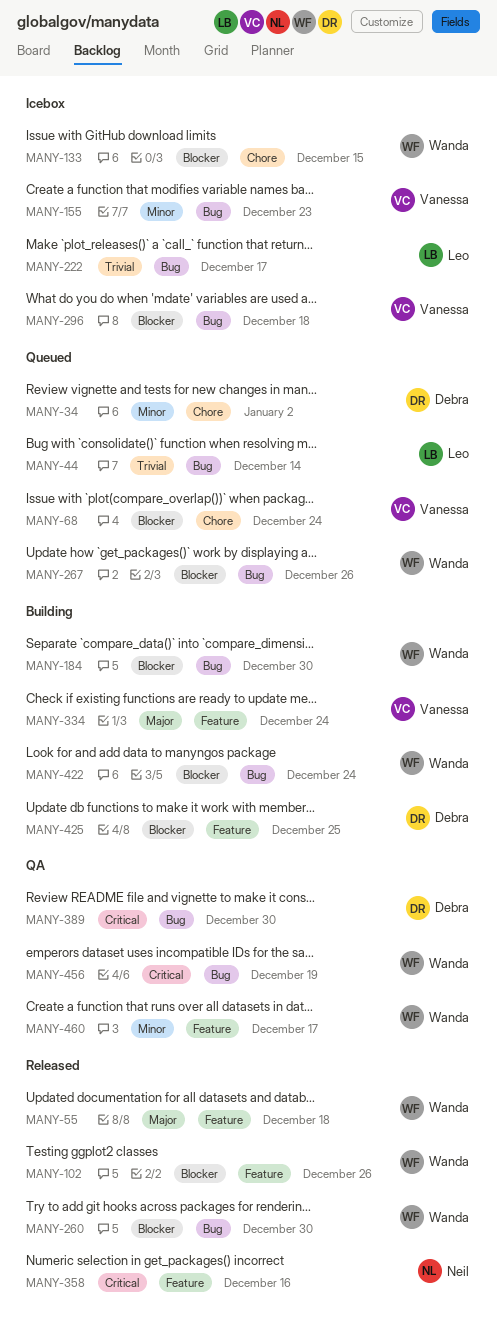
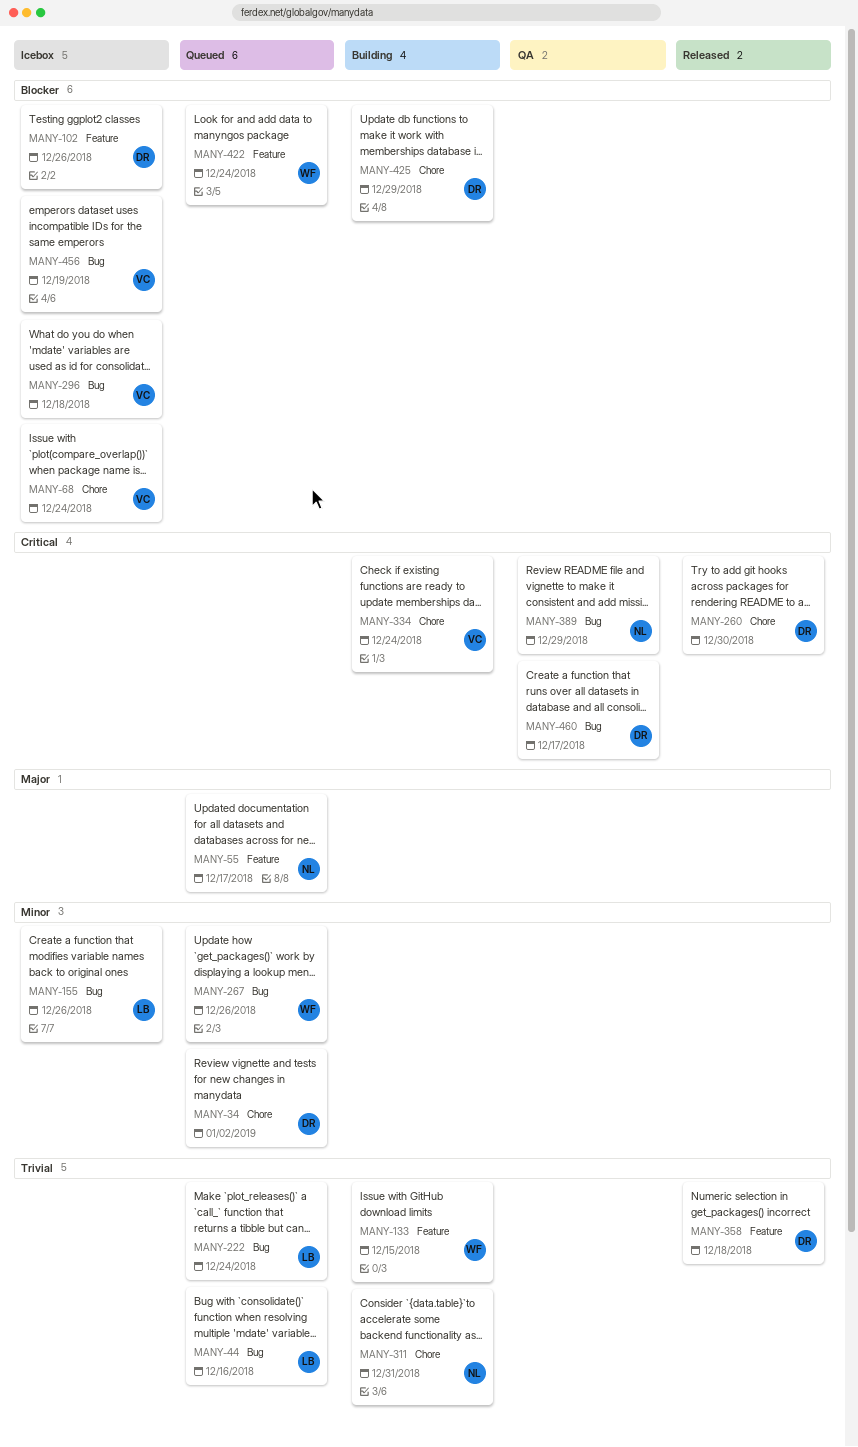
MANY-44, due: Dec 14 -> Dec 16
MANY-55, status: Released -> Queued
MANY-55, owner: Wanda -> Neil
MANY-55, due: Dec 18 -> Dec 17
MANY-68, status: Queued -> Icebox
MANY-102, status: Released -> Icebox
MANY-102, owner: Wanda -> Debra
MANY-133, status: Icebox -> Building
MANY-133, priority: Blocker -> Trivial
MANY-133, label: Chore -> Feature
MANY-155, owner: Vanessa -> Leo
MANY-155, due: Dec 23 -> Dec 26
MANY-184: present -> none
MANY-222, status: Icebox -> Queued
MANY-222, due: Dec 17 -> Dec 24
MANY-260, owner: Wanda -> Debra
MANY-260, priority: Blocker -> Critical
MANY-260, label: Bug -> Chore
MANY-267, priority: Blocker -> Minor
MANY-311: none -> present
MANY-334, priority: Major -> Critical
MANY-334, label: Feature -> Chore
MANY-358, owner: Neil -> Debra
MANY-358, priority: Critical -> Trivial
MANY-358, due: Dec 16 -> Dec 18
MANY-389, owner: Debra -> Neil
MANY-389, due: Dec 30 -> Dec 29
MANY-422, status: Building -> Queued
MANY-422, label: Bug -> Feature
MANY-425, label: Feature -> Chore
MANY-425, due: Dec 25 -> Dec 29
MANY-456, status: QA -> Icebox
MANY-456, owner: Wanda -> Vanessa
MANY-456, priority: Critical -> Blocker
MANY-460, owner: Wanda -> Debra
MANY-460, priority: Minor -> Critical
MANY-460, label: Feature -> Bug

